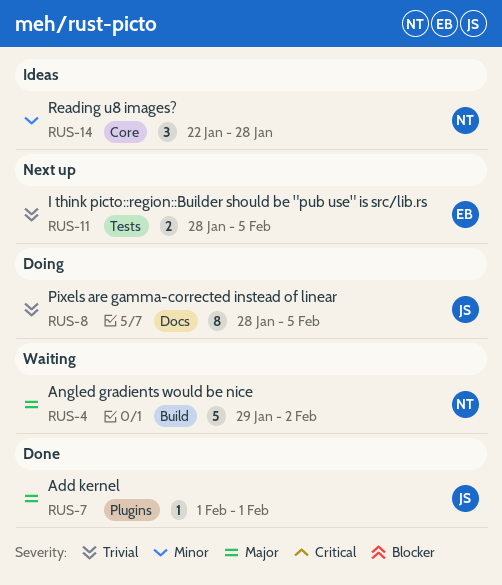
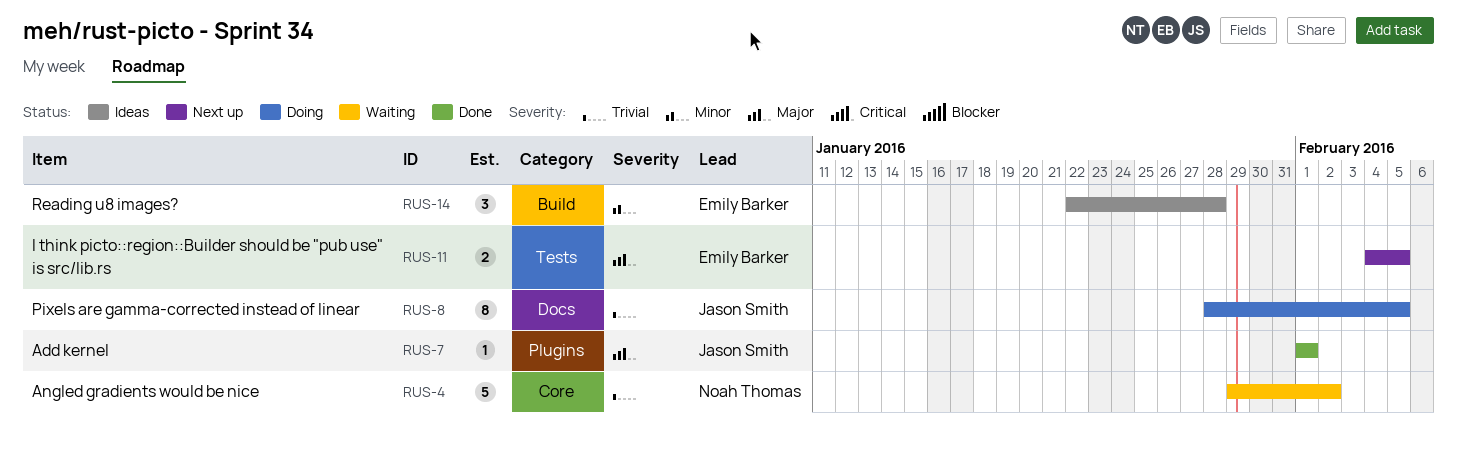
RUS-4, priority: Major -> Trivial
RUS-4, label: Build -> Core
RUS-11, priority: Trivial -> Major
RUS-11, start: Jan 28 -> Feb 4
RUS-14, owner: Noah Thomas -> Emily Barker
RUS-14, label: Core -> Build

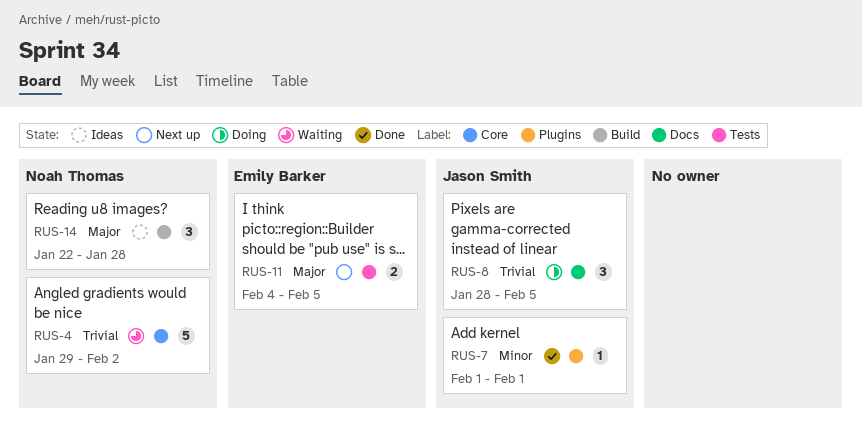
RUS-7, priority: Major -> Minor
RUS-8, estimate: 8 -> 3
RUS-14, owner: Emily Barker -> Noah Thomas
RUS-14, priority: Minor -> Major

